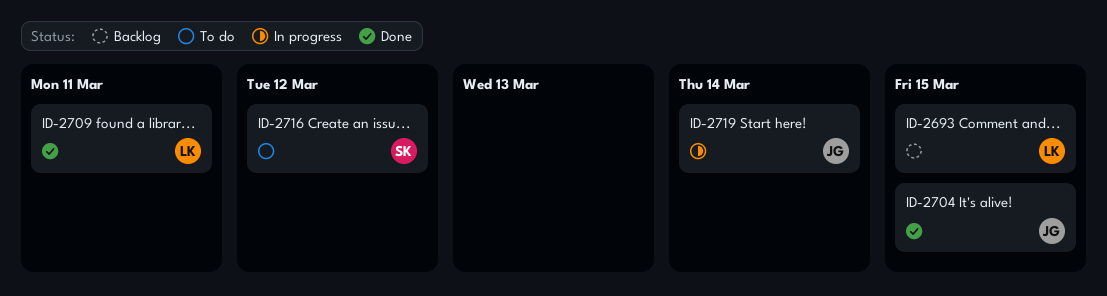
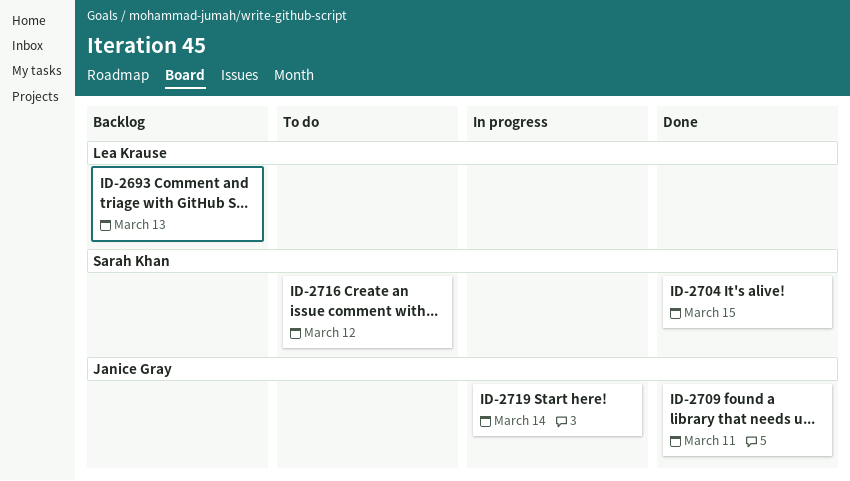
ID-2693, due: Mar 15 -> Mar 13
ID-2704, owner: Janice Gray -> Sarah Khan
ID-2709, owner: Lea Krause -> Janice Gray

